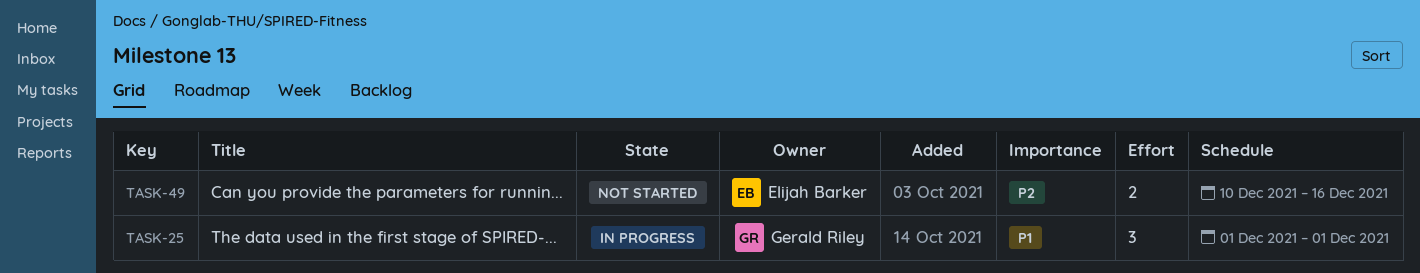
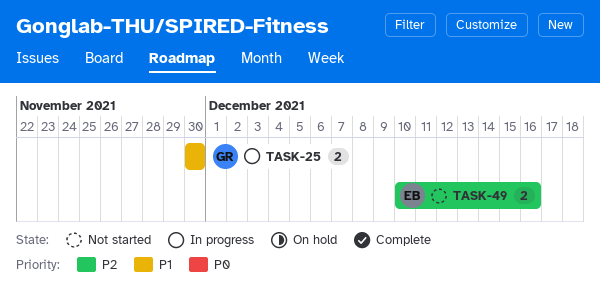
TASK-25, estimate: 3 -> 2
TASK-25, start: Dec 1 -> Nov 30
TASK-25, due: Dec 1 -> Nov 30

